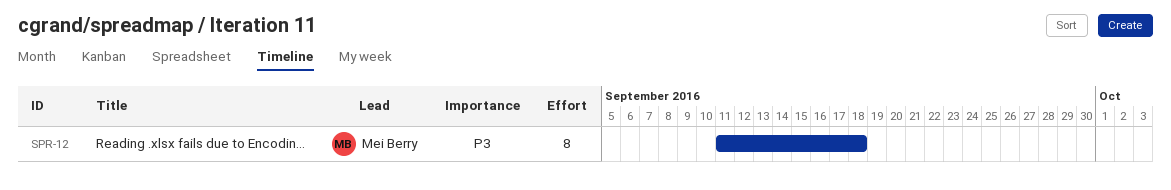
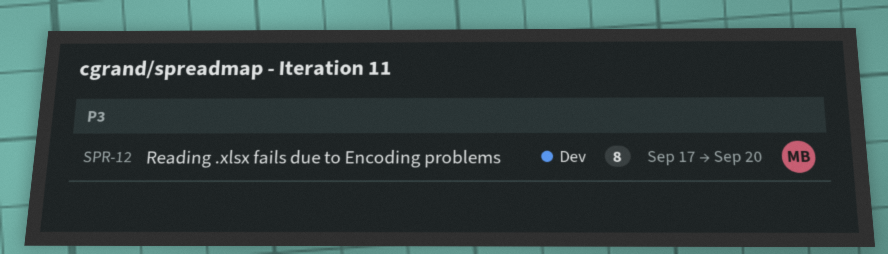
SPR-12, start: Sep 11 -> Sep 17
SPR-12, due: Sep 18 -> Sep 20

